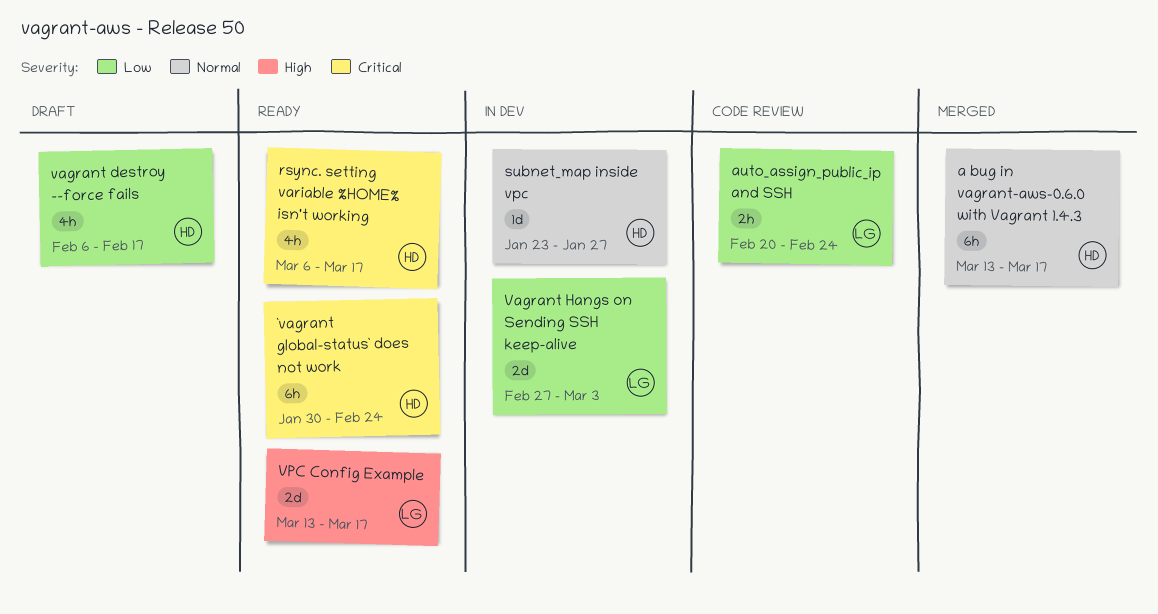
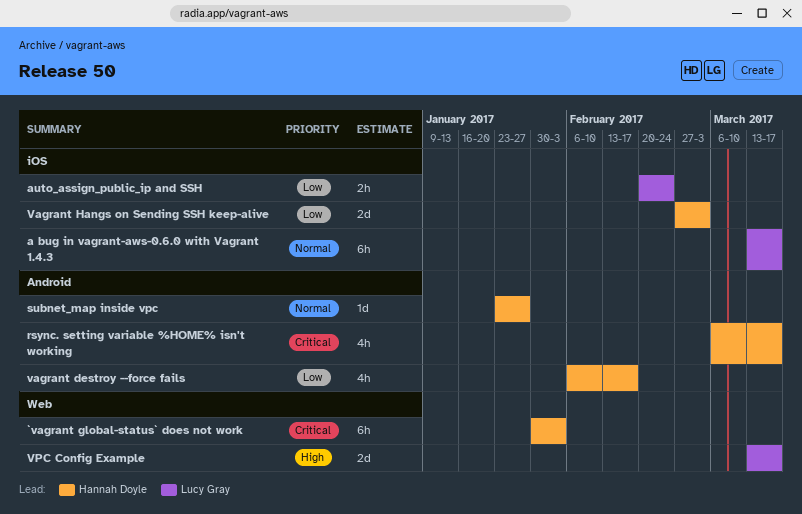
`vagrant global-status` does not work, due: Feb 24 -> Feb 3
a bug in vagrant-aws-0.6.0 with Vagrant 1.4.3, owner: Hannah Doyle -> Lucy Gray
Vagrant Hangs on Sending SSH keep-alive, owner: Lucy Gray -> Hannah Doyle

